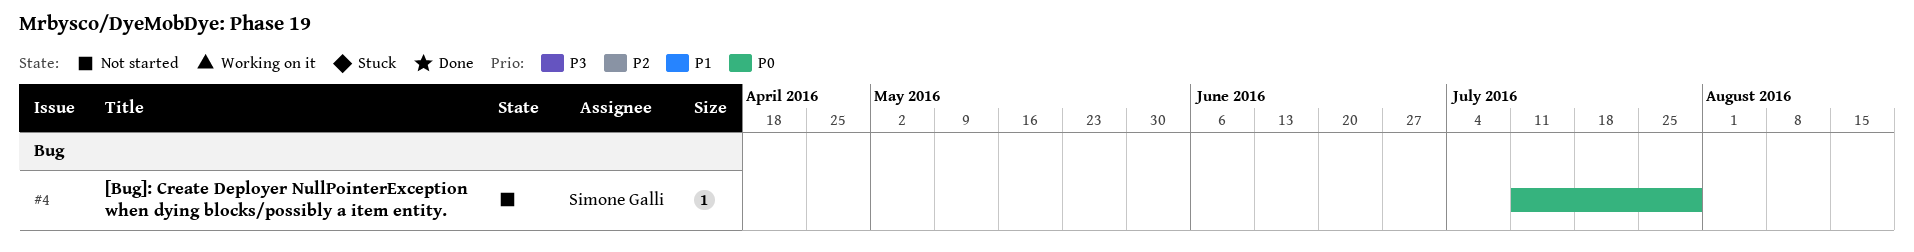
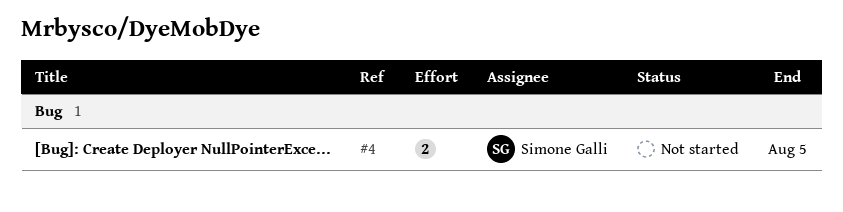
#4, estimate: 1 -> 2
#4, due: Jul 29 -> Aug 5

